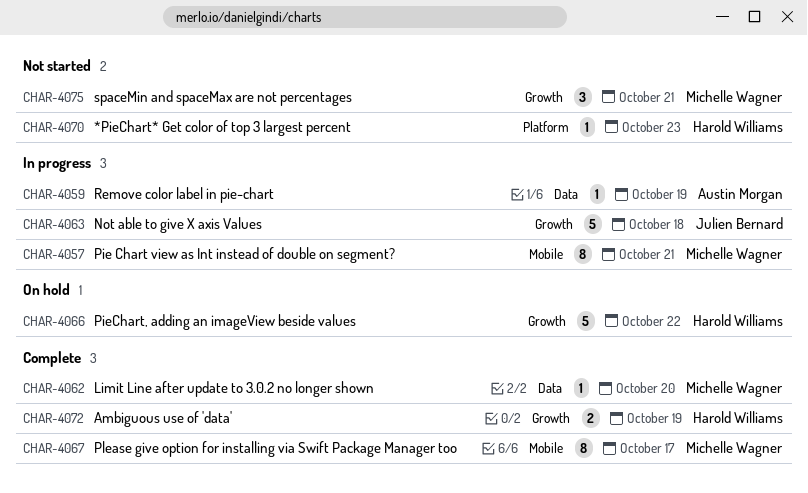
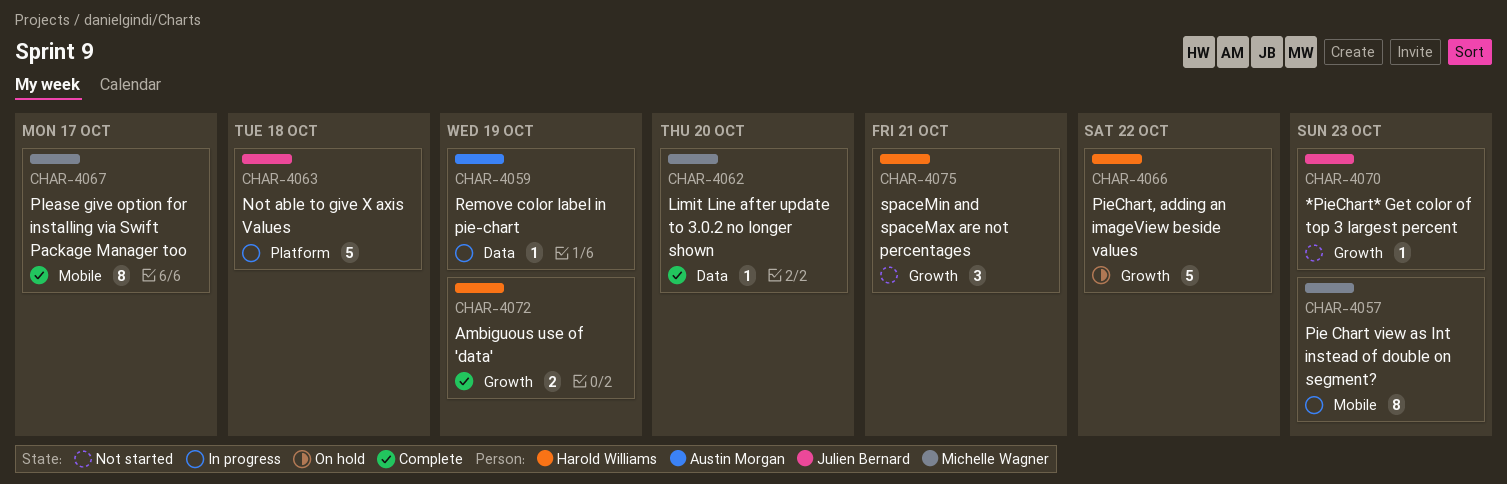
CHAR-4057, due: Oct 21 -> Oct 23
CHAR-4063, label: Growth -> Platform
CHAR-4070, owner: Harold Williams -> Julien Bernard
CHAR-4070, label: Platform -> Growth
CHAR-4075, owner: Michelle Wagner -> Harold Williams

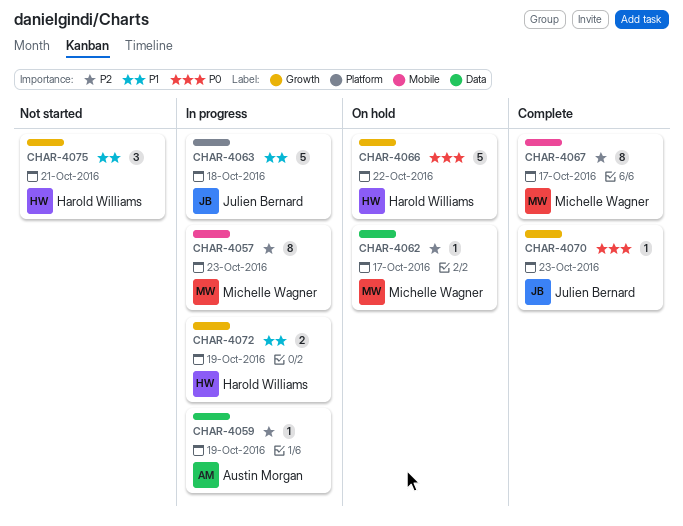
CHAR-4062, status: Complete -> On hold
CHAR-4062, due: Oct 20 -> Oct 17
CHAR-4070, status: Not started -> Complete
CHAR-4072, status: Complete -> In progress

